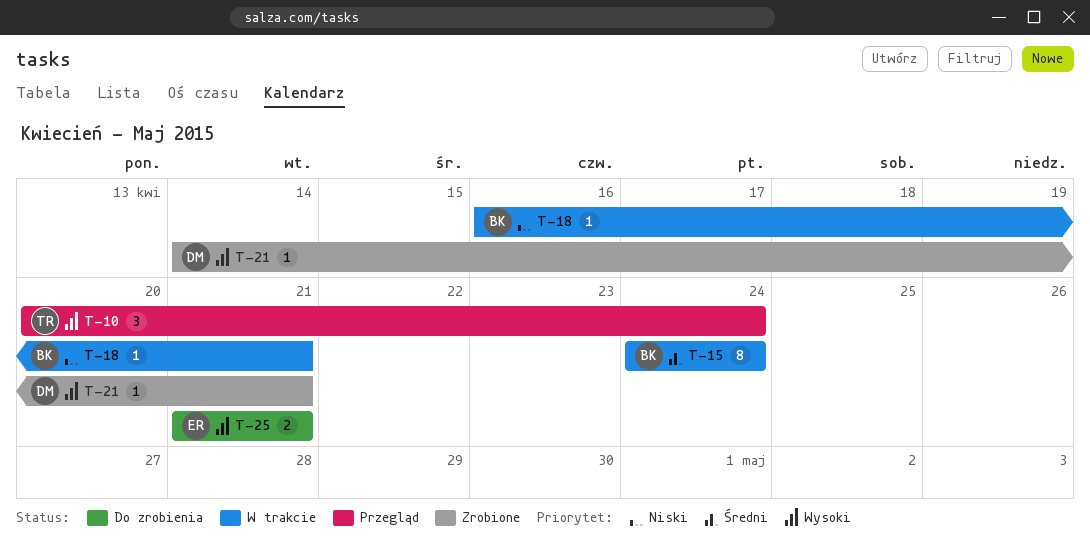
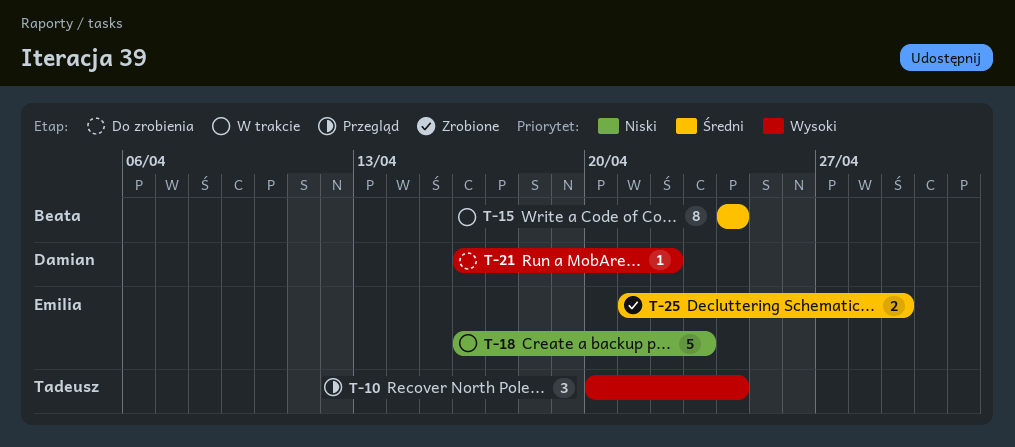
T-18, owner: Beata -> Emilia
T-18, estimate: 1 -> 5
T-18, due: Apr 21 -> Apr 23
T-21, status: Zrobione -> Do zrobienia
T-21, start: Apr 14 -> Apr 16
T-21, due: Apr 21 -> Apr 22
T-25, status: Do zrobienia -> Zrobione
T-25, priority: Wysoki -> Średni
T-25, due: Apr 21 -> Apr 29

